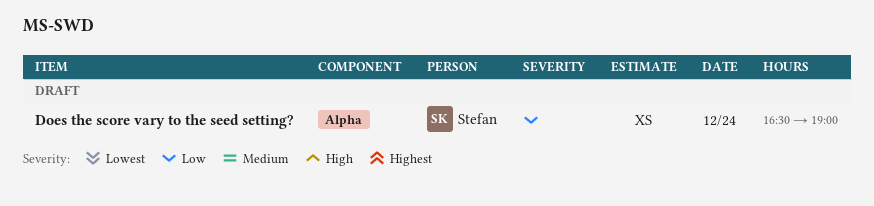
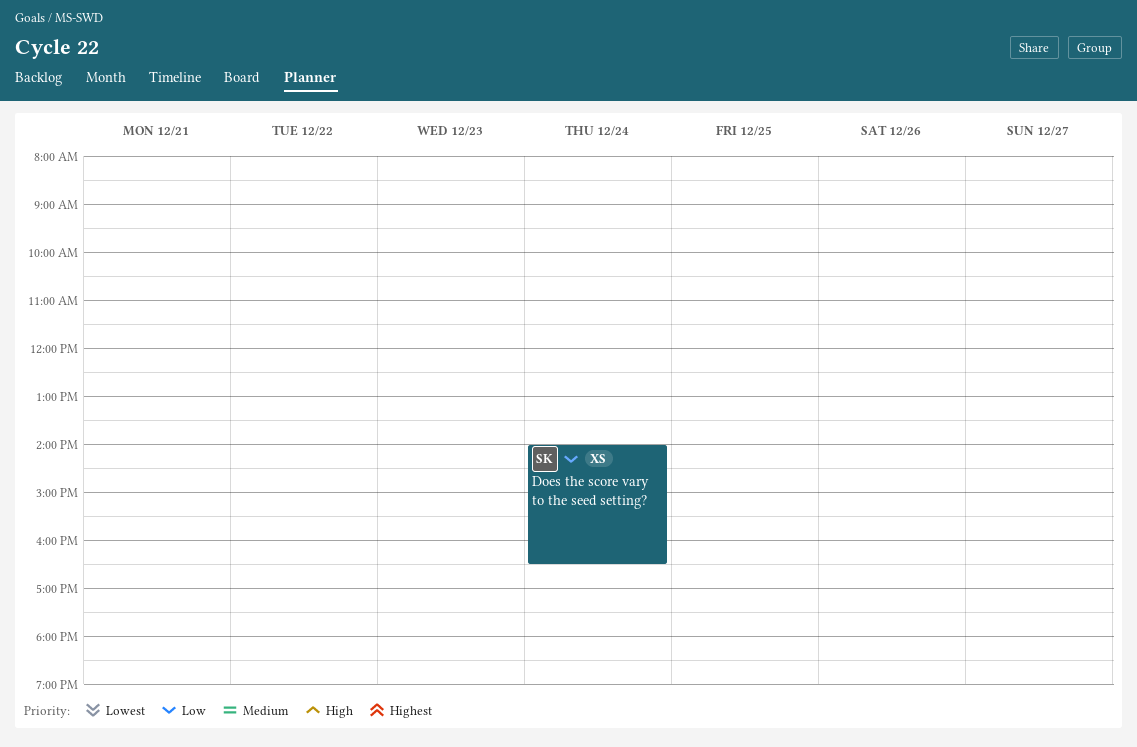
Does the score vary to the seed setting?, begins: 16:30 -> 14:00
Does the score vary to the seed setting?, ends: 19:00 -> 16:30

